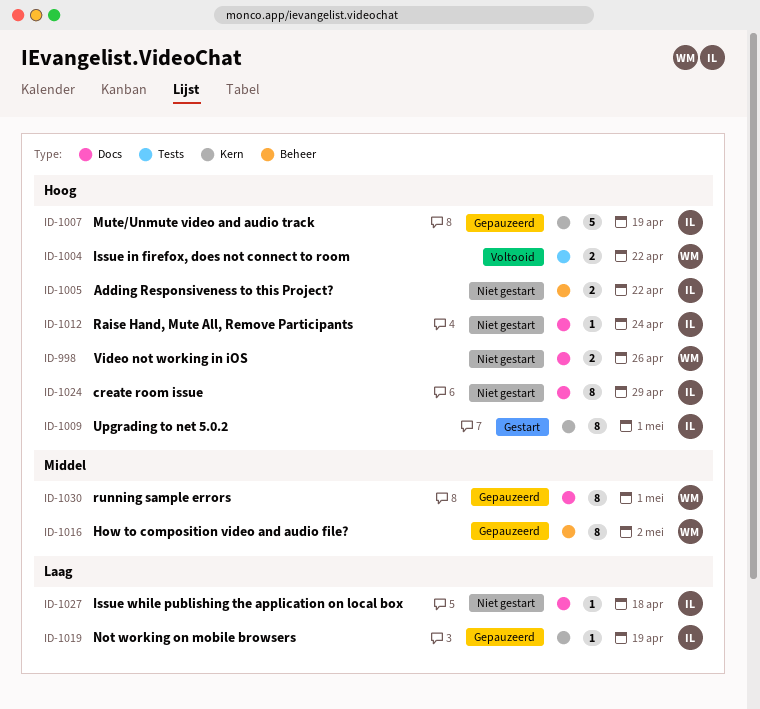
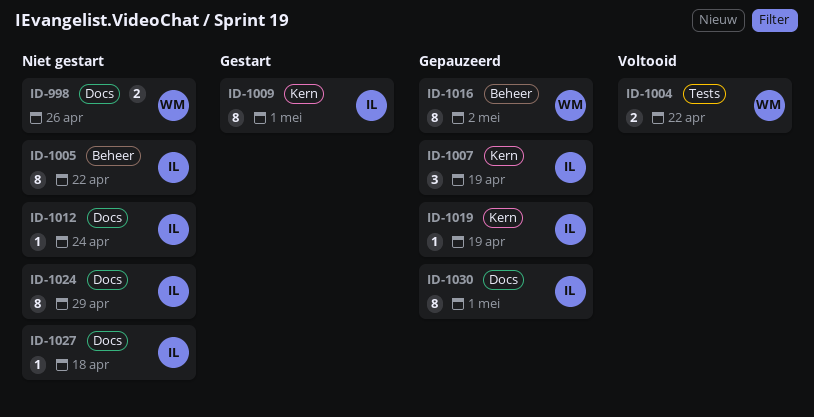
ID-1005, estimate: 2 -> 8
ID-1007, estimate: 5 -> 3
ID-1030, owner: WM -> IL

